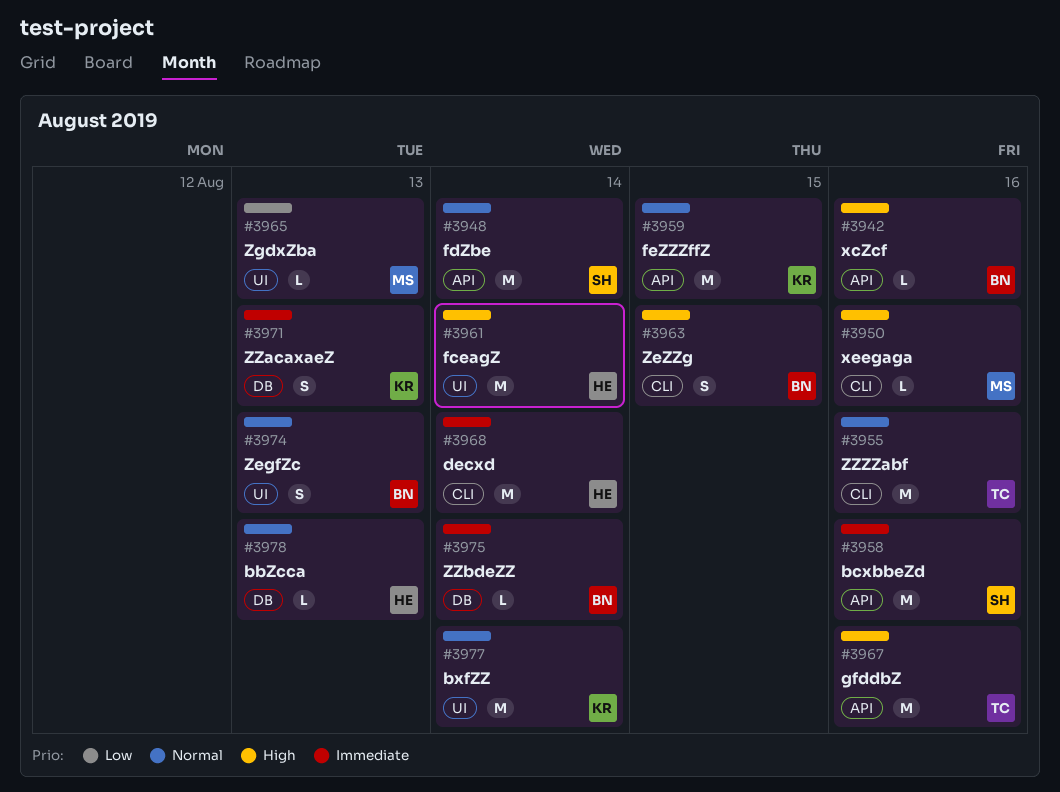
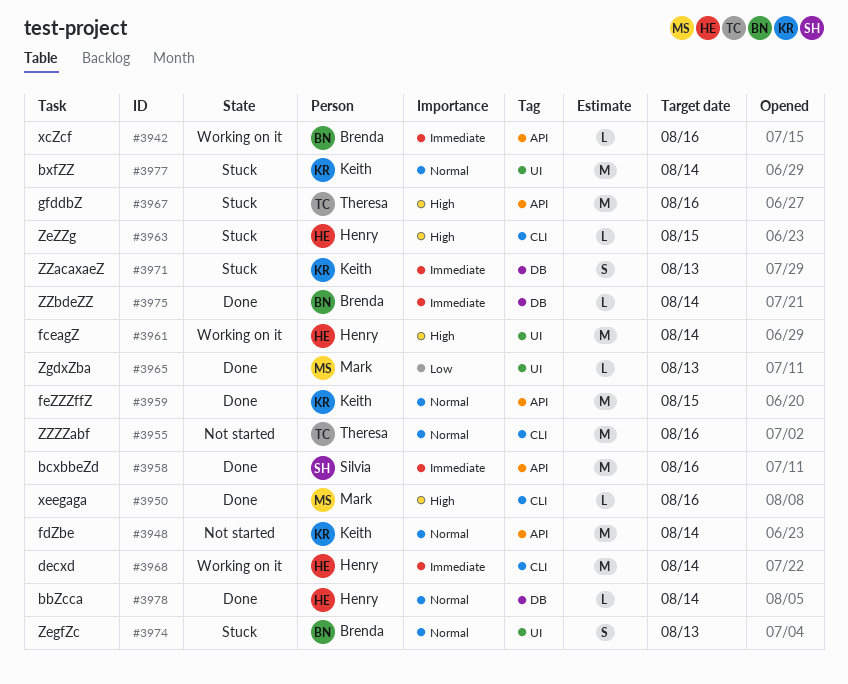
#3942, priority: High -> Immediate
#3948, owner: Silvia -> Keith
#3963, owner: Brenda -> Henry
#3963, estimate: S -> L
#3978, due: Aug 13 -> Aug 14

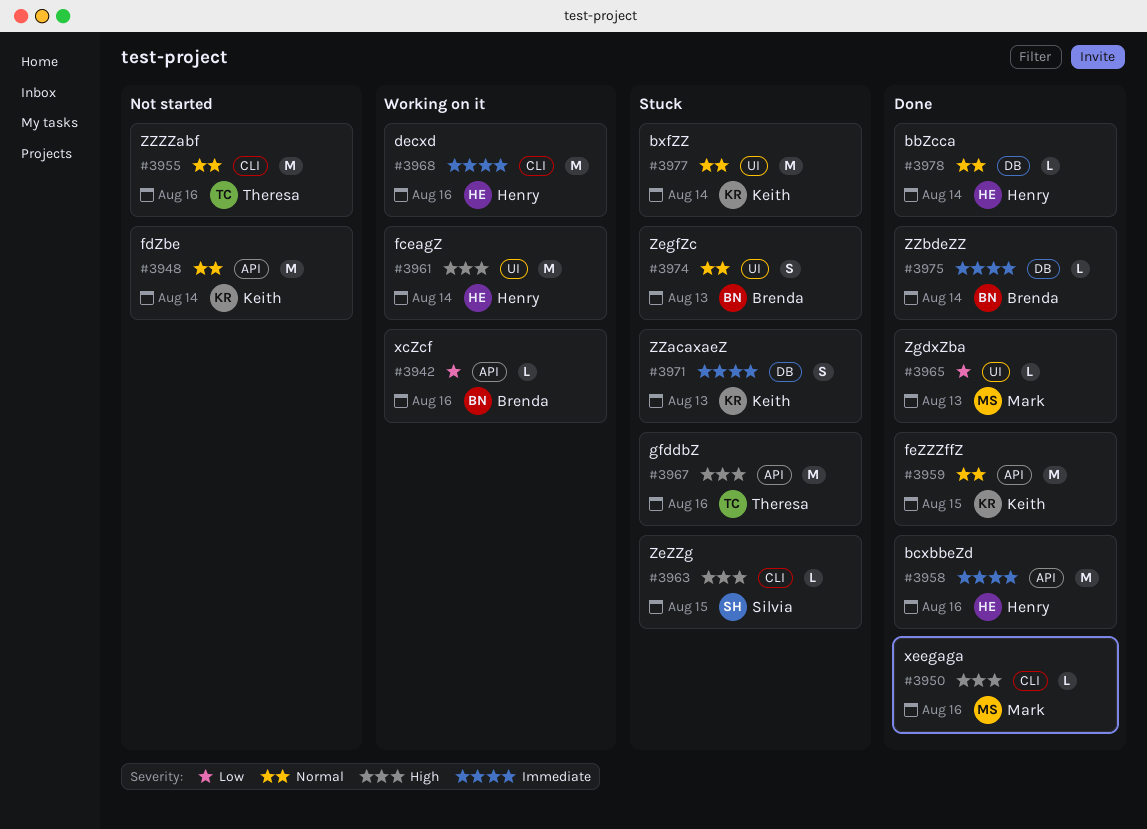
#3942, priority: Immediate -> Low
#3958, owner: Silvia -> Henry
#3963, owner: Henry -> Silvia
#3968, due: Aug 14 -> Aug 16

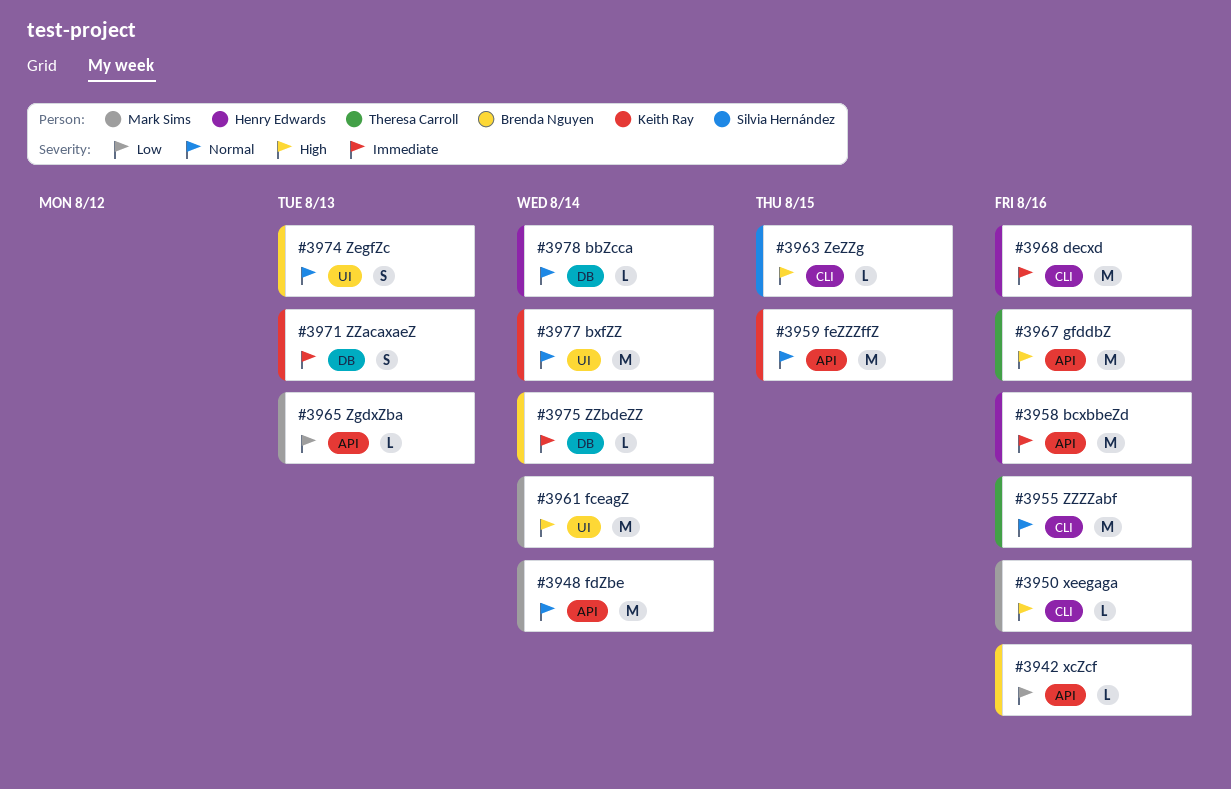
#3948, owner: Keith Ray -> Mark Sims
#3961, owner: Henry Edwards -> Mark Sims
#3965, label: UI -> API

